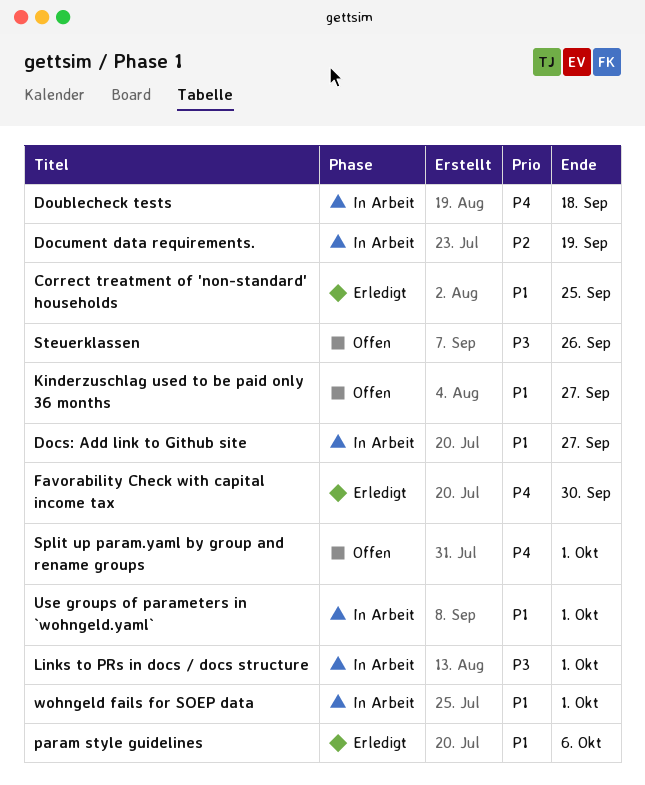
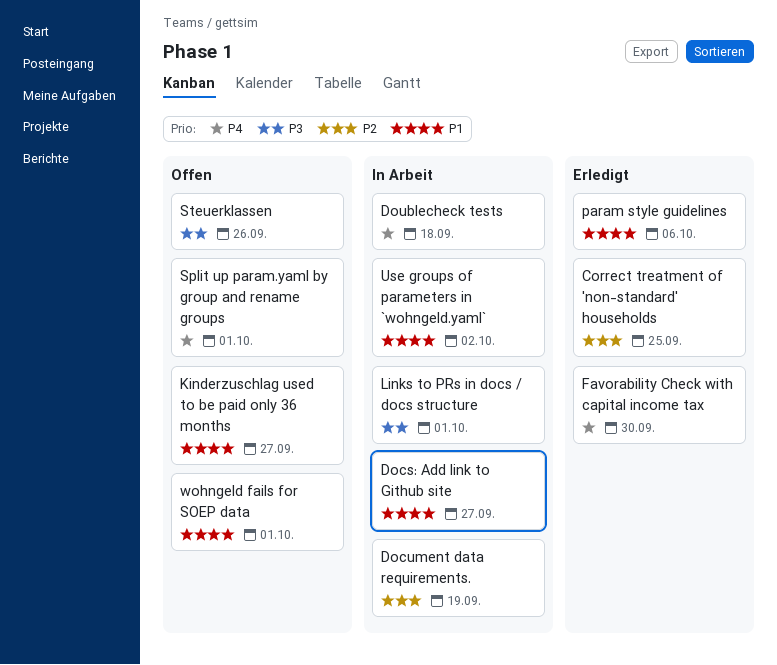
Correct treatment of 'non-standard' households, priority: P1 -> P2
Use groups of parameters in `wohngeld.yaml`, due: Oct 1 -> Oct 2
wohngeld fails for SOEP data, status: In Arbeit -> Offen

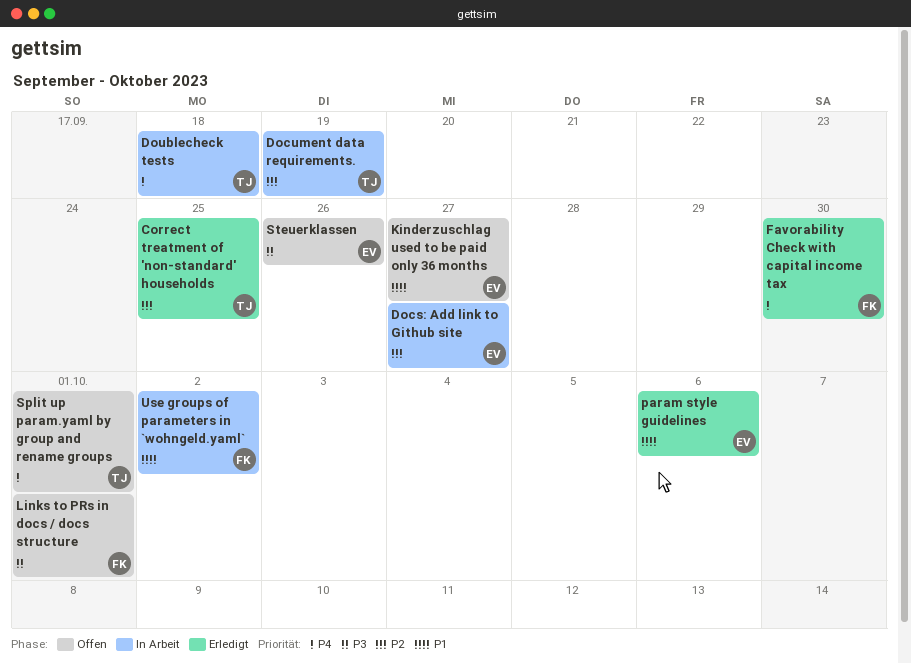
Docs: Add link to Github site, priority: P1 -> P2
Links to PRs in docs / docs structure, status: In Arbeit -> Offen
wohngeld fails for SOEP data: present -> none

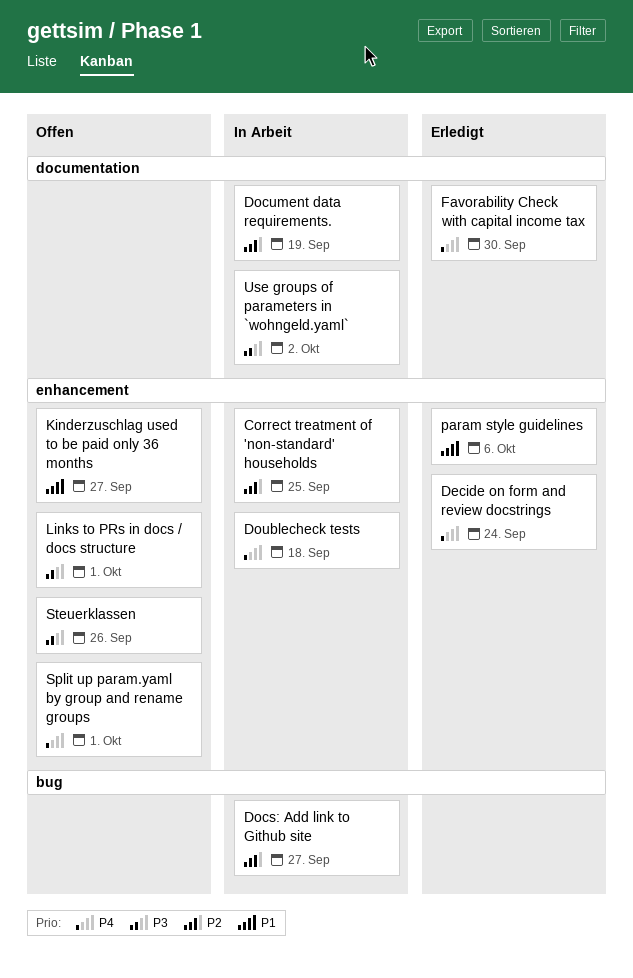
Correct treatment of 'non-standard' households, status: Erledigt -> In Arbeit
Decide on form and review docstrings: none -> present
Use groups of parameters in `wohngeld.yaml`, priority: P1 -> P3

